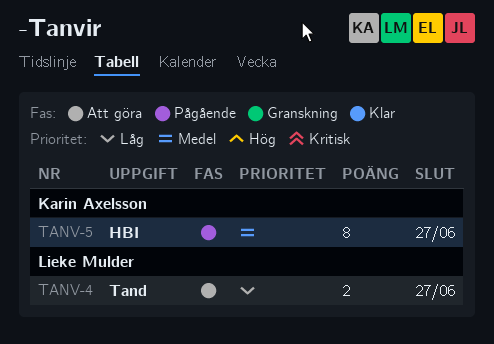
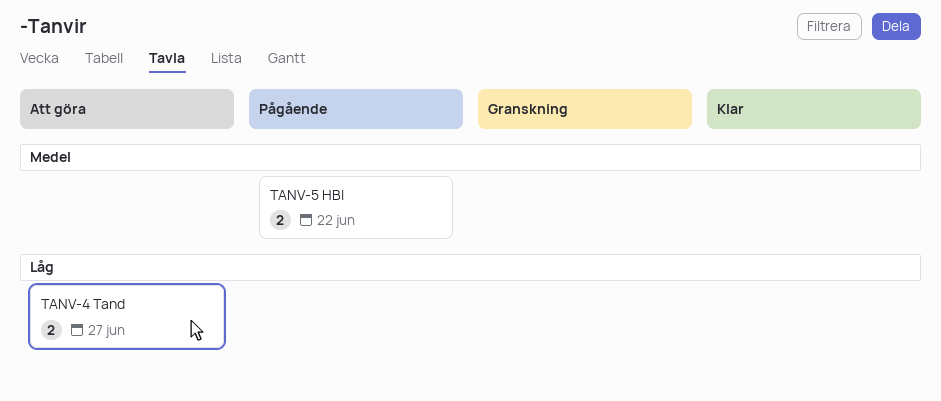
TANV-5, estimate: 8 -> 2
TANV-5, due: Jun 27 -> Jun 22

